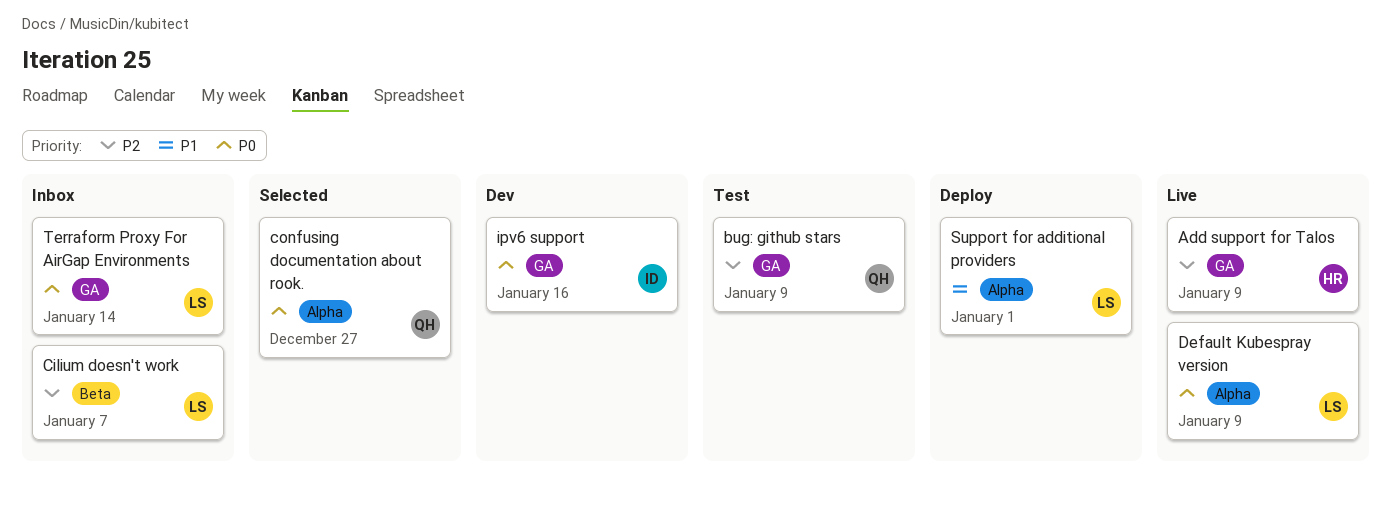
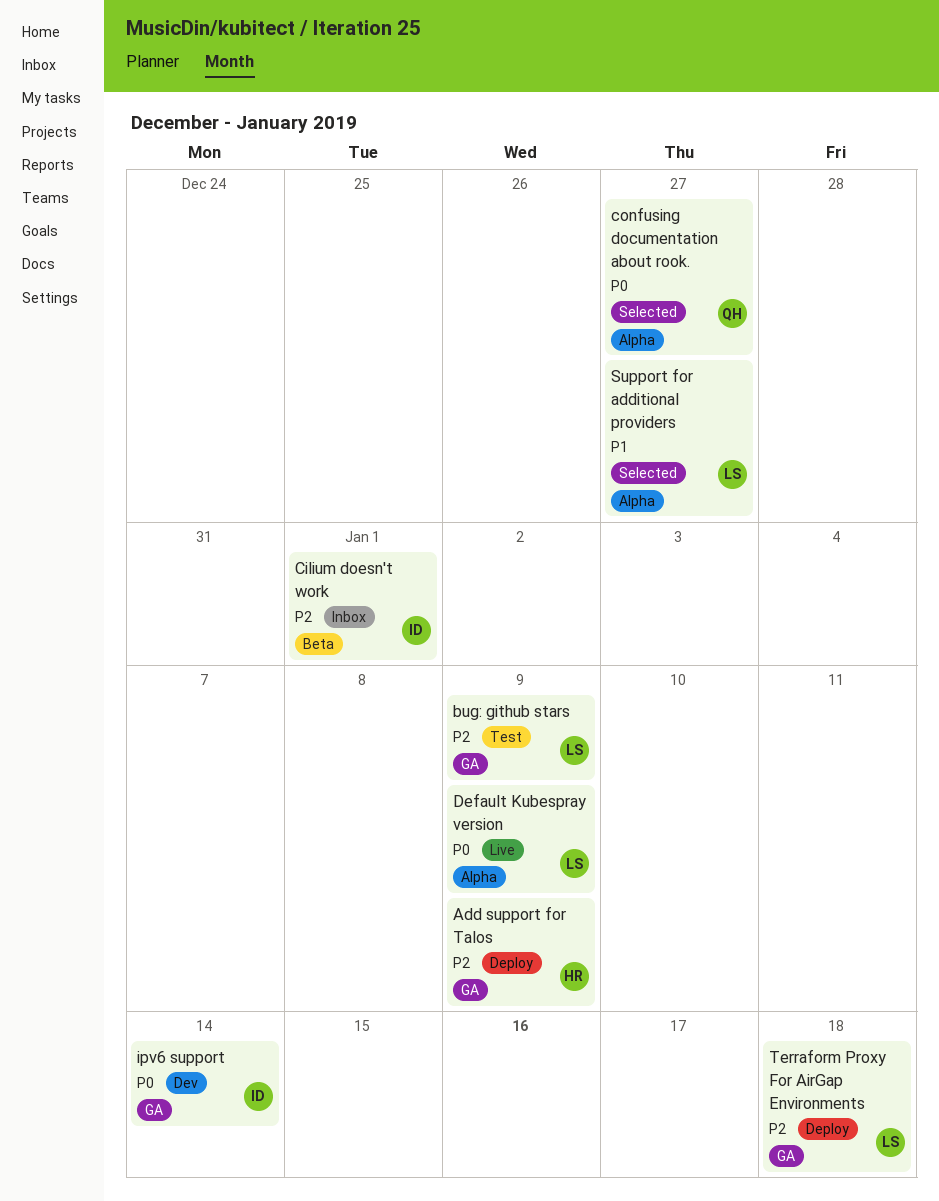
Add support for Talos, status: Live -> Deploy
bug: github stars, owner: QH -> LS
Cilium doesn't work, owner: LS -> ID
Cilium doesn't work, due: Jan 7 -> Jan 1
ipv6 support, due: Jan 16 -> Jan 14
Support for additional providers, status: Deploy -> Selected
Support for additional providers, due: Jan 1 -> Dec 27
Terraform Proxy For AirGap Environments, status: Inbox -> Deploy
Terraform Proxy For AirGap Environments, priority: P0 -> P2
Terraform Proxy For AirGap Environments, due: Jan 14 -> Jan 18

